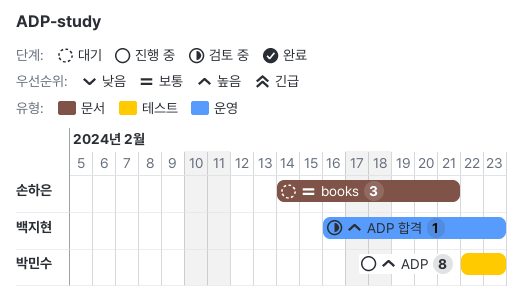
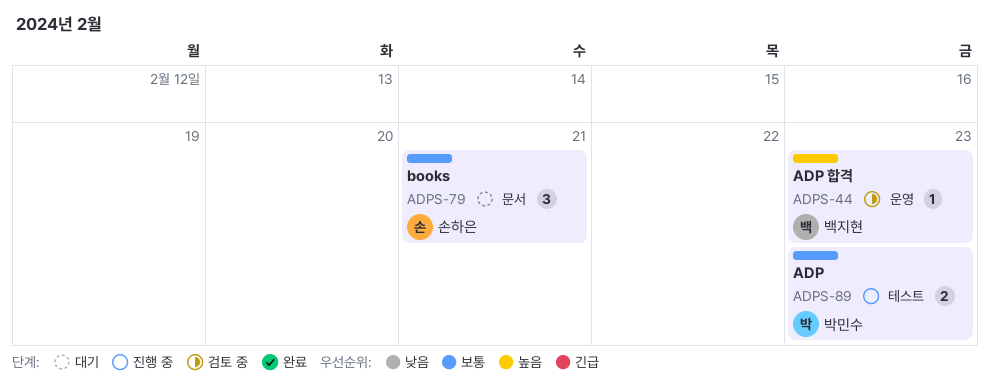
ADP, priority: 높음 -> 보통
ADP, estimate: 8 -> 2

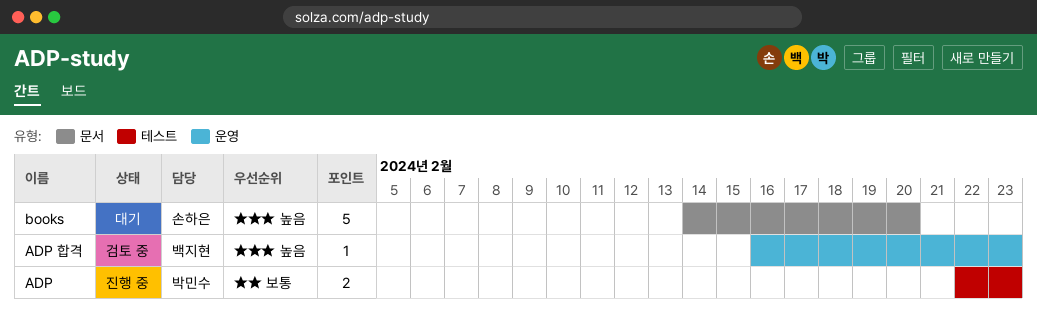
books, priority: 보통 -> 높음
books, estimate: 3 -> 5
books, due: Feb 21 -> Feb 20

